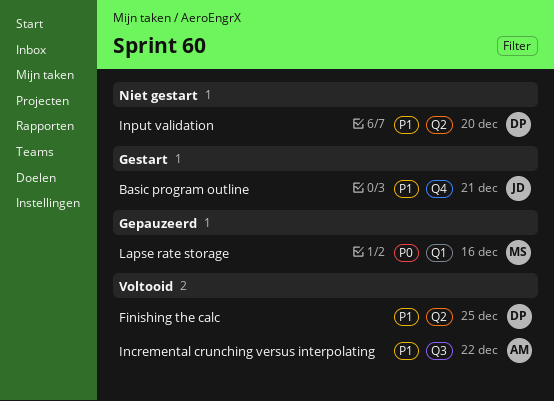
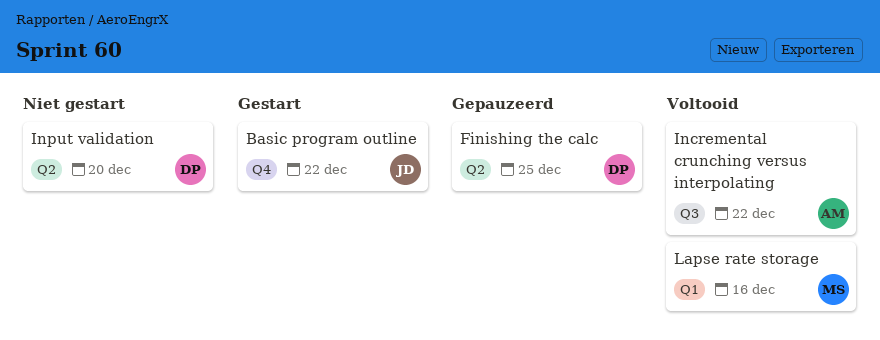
Basic program outline, due: Dec 21 -> Dec 22
Finishing the calc, status: Voltooid -> Gepauzeerd
Lapse rate storage, status: Gepauzeerd -> Voltooid

